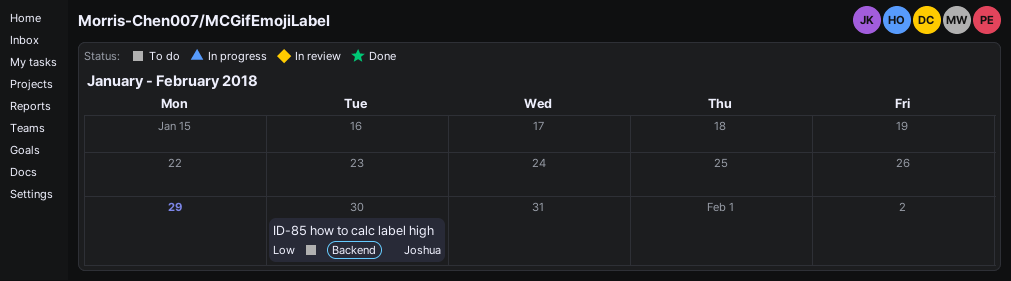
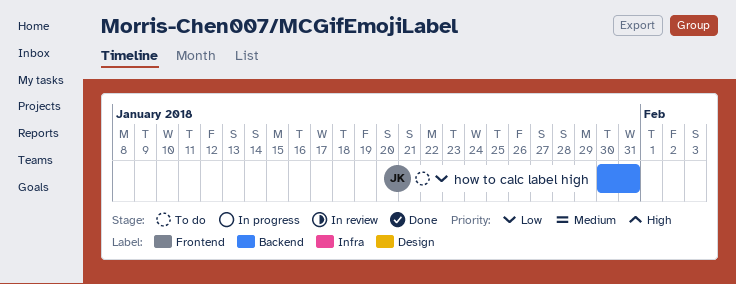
how to calc label high, due: Jan 30 -> Jan 31

